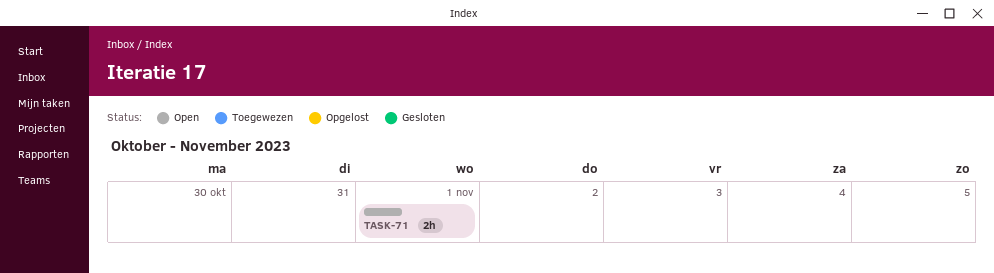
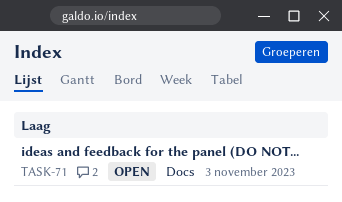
TASK-71, due: Nov 1 -> Nov 3

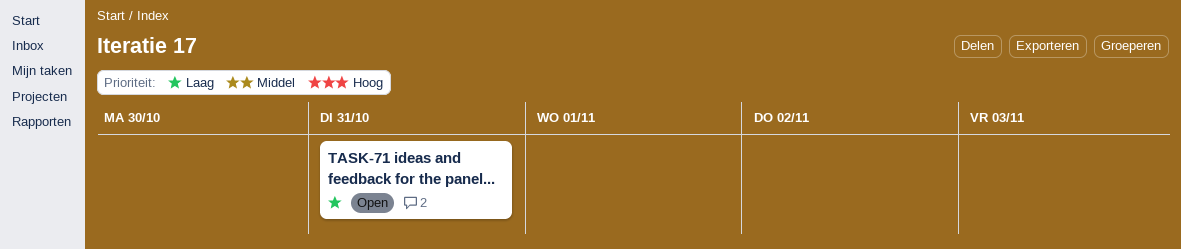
TASK-71, due: Nov 3 -> Oct 31

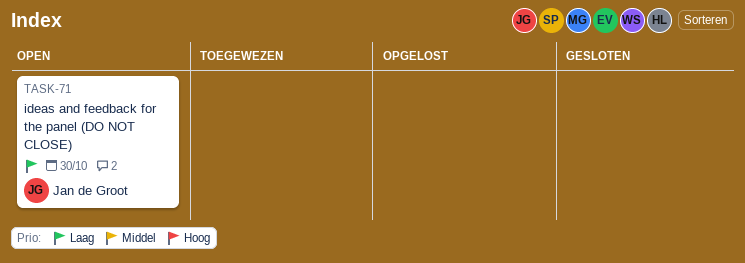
TASK-71, due: Oct 31 -> Oct 30

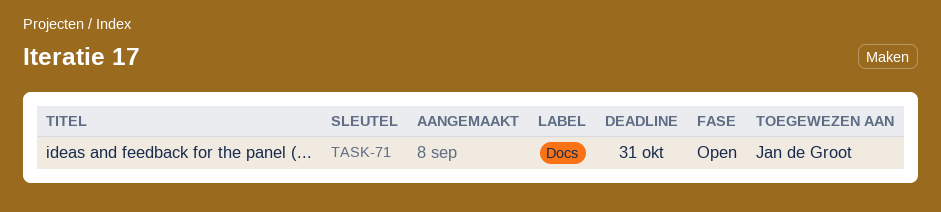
TASK-71, due: Oct 30 -> Oct 31

